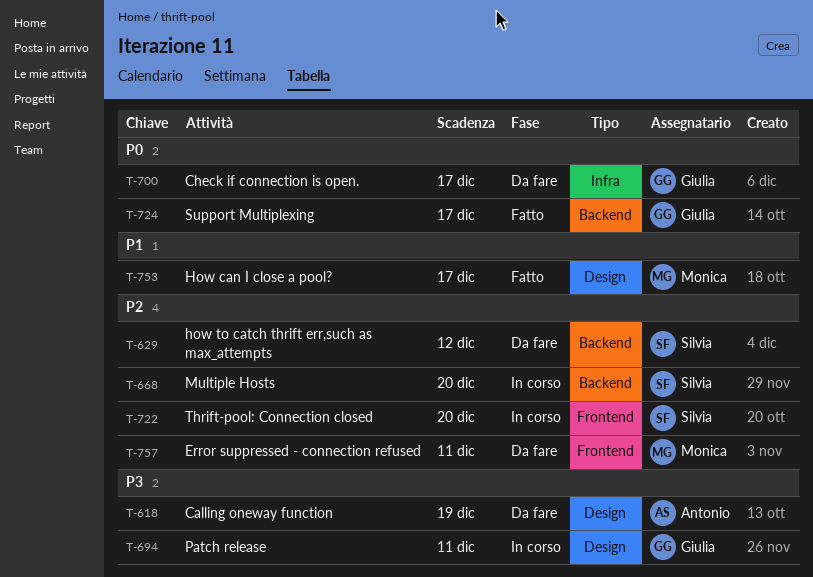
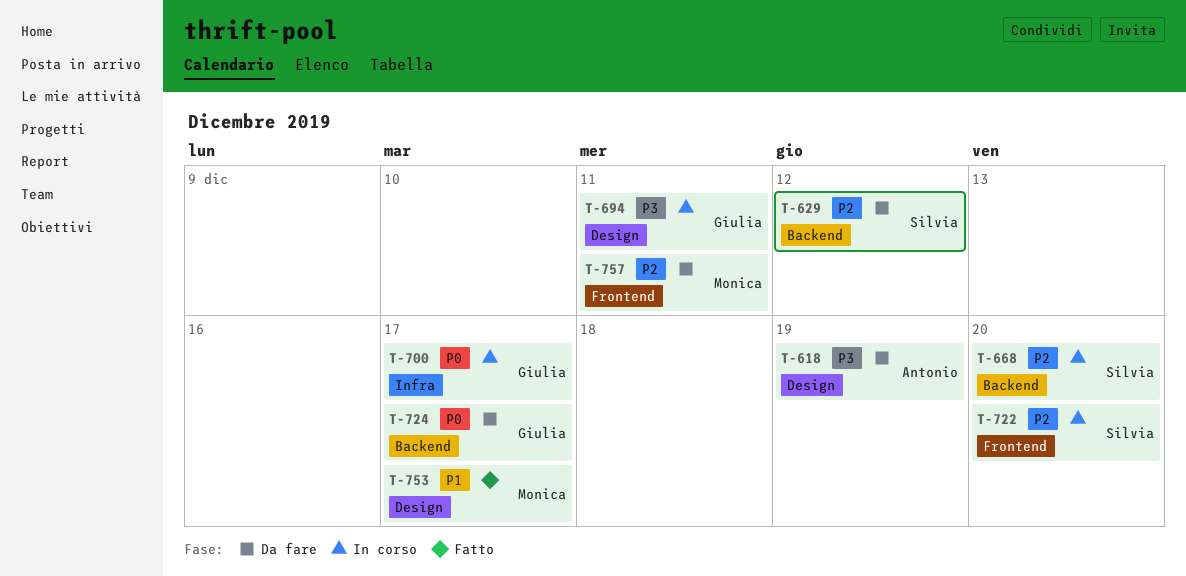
T-700, status: Da fare -> In corso
T-724, status: Fatto -> Da fare

